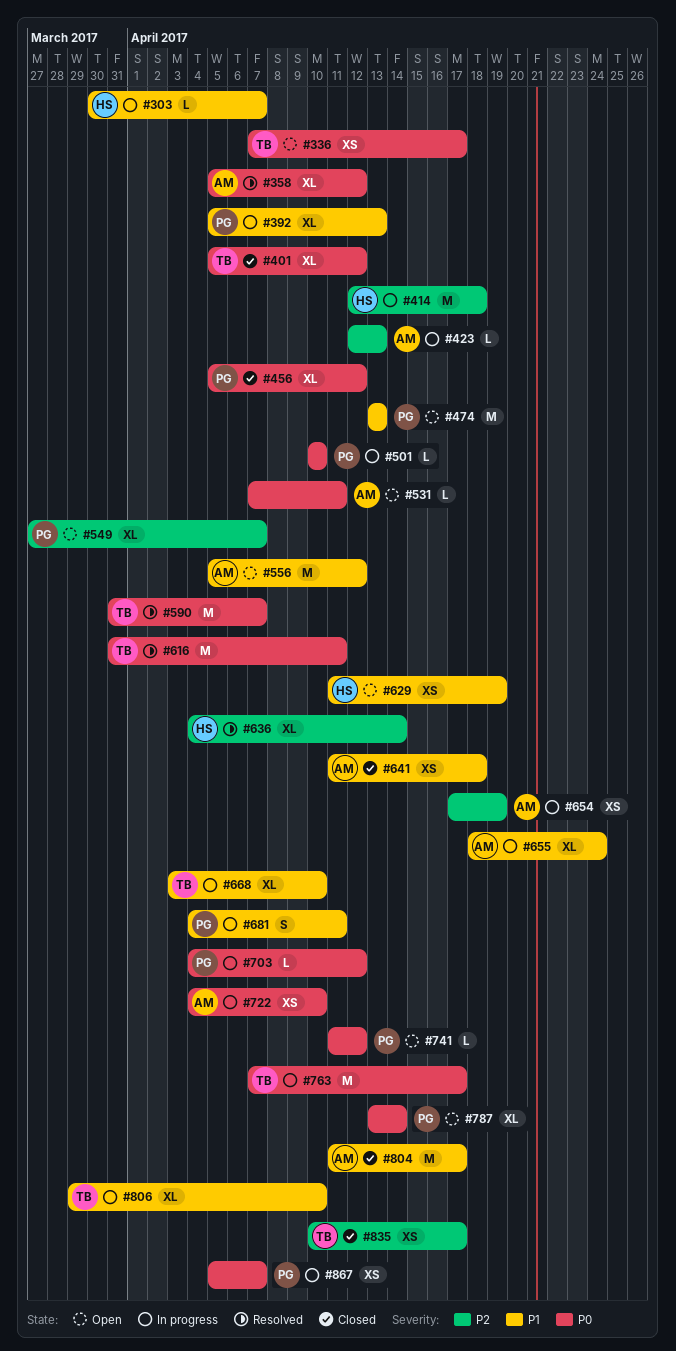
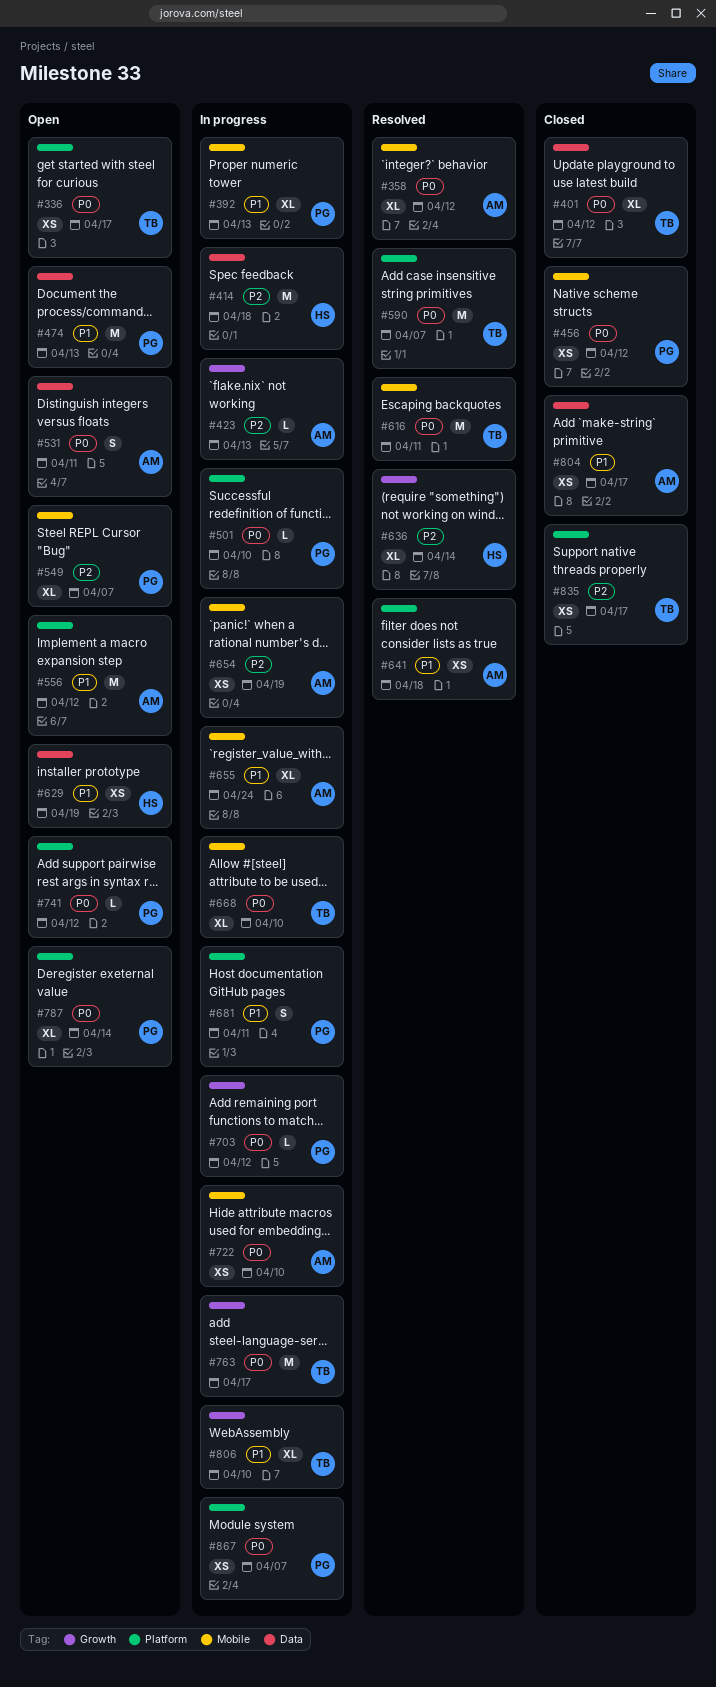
#303: present -> none
#456, estimate: XL -> XS
#531, estimate: L -> S
#641, status: Closed -> Resolved
#668, priority: P1 -> P0
#804, estimate: M -> XS

